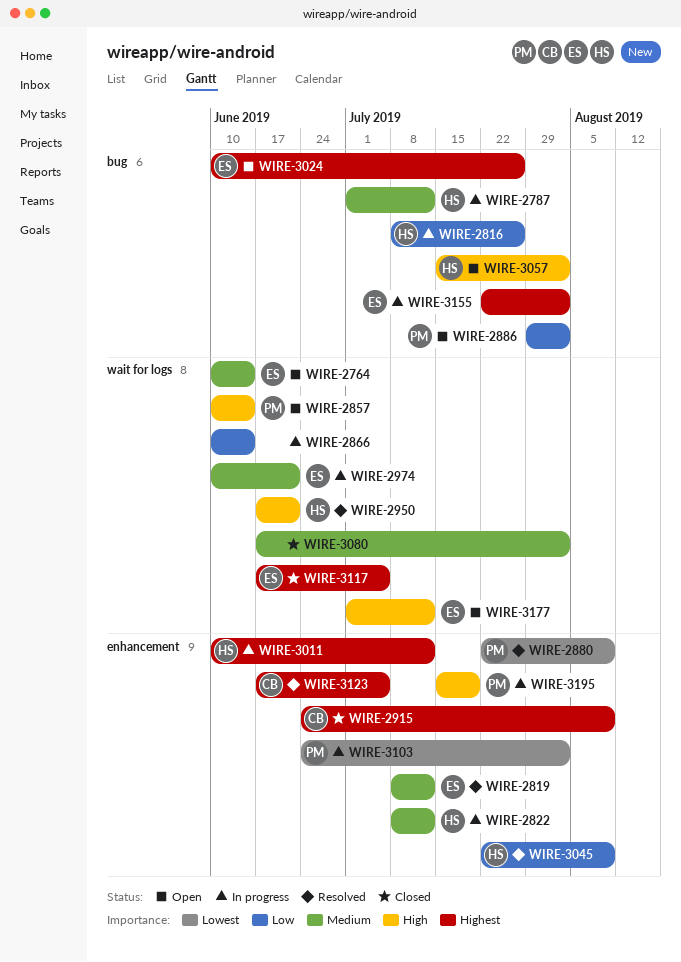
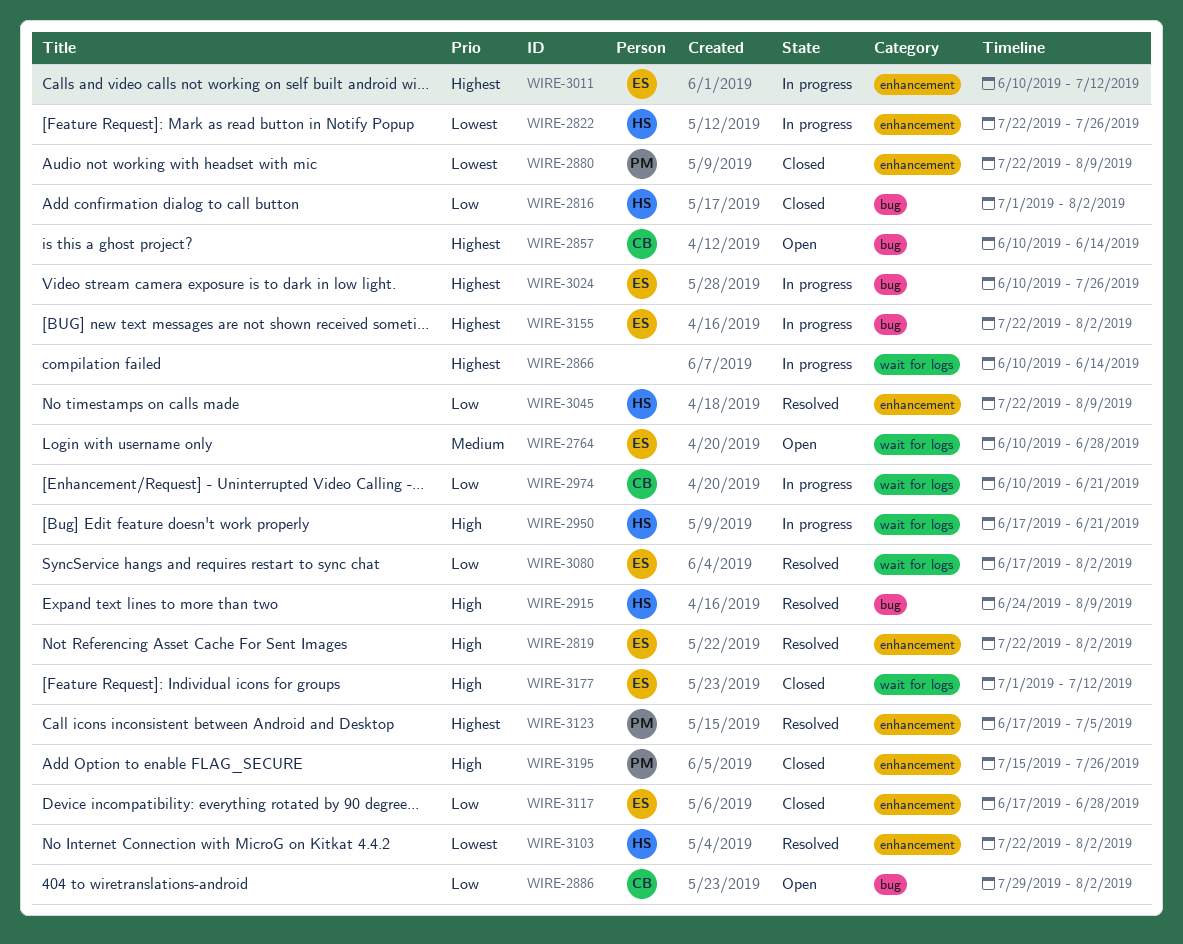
WIRE-2764, due: Jun 14 -> Jun 28
WIRE-2787: present -> none
WIRE-2816, status: In progress -> Closed
WIRE-2816, start: Jul 8 -> Jul 1
WIRE-2816, due: Jul 26 -> Aug 2
WIRE-2819, priority: Medium -> High
WIRE-2819, start: Jul 8 -> Jul 22
WIRE-2819, due: Jul 12 -> Aug 2
WIRE-2822, priority: Medium -> Lowest
WIRE-2822, start: Jul 8 -> Jul 22
WIRE-2822, due: Jul 12 -> Jul 26
WIRE-2857, owner: PM -> CB
WIRE-2857, priority: High -> Highest
WIRE-2857, label: wait for logs -> bug
WIRE-2866, priority: Low -> Highest
WIRE-2880, status: Resolved -> Closed
WIRE-2886, owner: PM -> CB
WIRE-2915, status: Closed -> Resolved
WIRE-2915, owner: CB -> HS
WIRE-2915, priority: Highest -> High
WIRE-2915, label: enhancement -> bug
WIRE-2950, status: Resolved -> In progress
WIRE-2974, owner: ES -> CB
WIRE-2974, priority: Medium -> Low
WIRE-3011, owner: HS -> ES
WIRE-3024, status: Open -> In progress
WIRE-3057: present -> none
WIRE-3080, status: Closed -> Resolved
WIRE-3080, owner: none -> ES
WIRE-3080, priority: Medium -> Low
WIRE-3103, status: In progress -> Resolved
WIRE-3103, owner: PM -> HS
WIRE-3103, start: Jun 24 -> Jul 22
WIRE-3117, priority: Highest -> Low
WIRE-3117, label: wait for logs -> enhancement
WIRE-3117, due: Jul 5 -> Jun 28
WIRE-3123, owner: CB -> PM
WIRE-3177, status: Open -> Closed
WIRE-3195, status: In progress -> Closed
WIRE-3195, due: Jul 19 -> Jul 26

